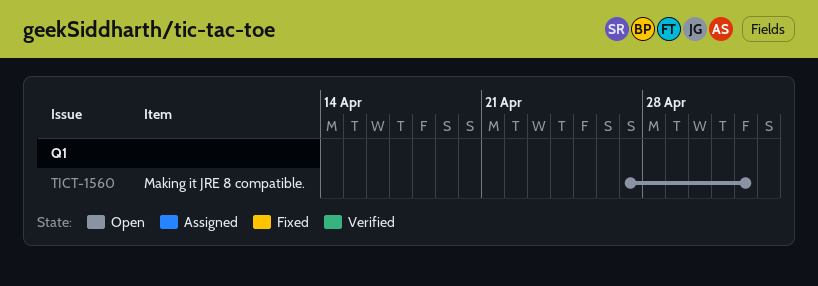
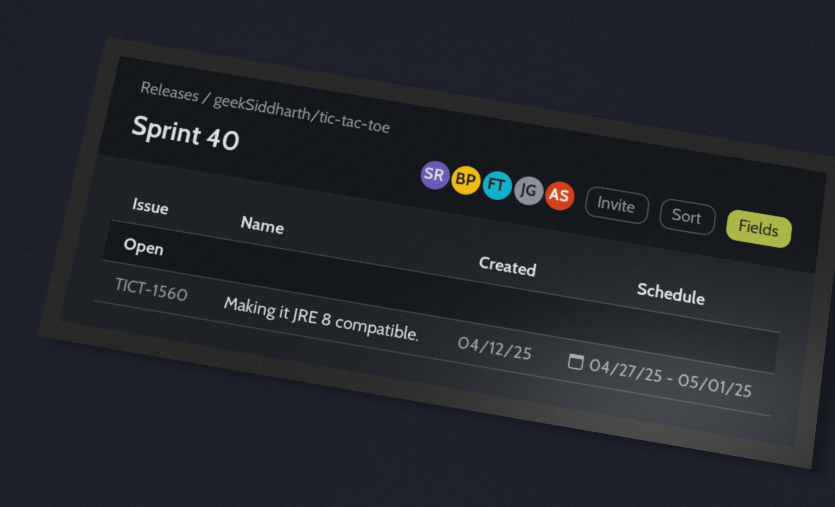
TICT-1560, due: May 2 -> May 1

